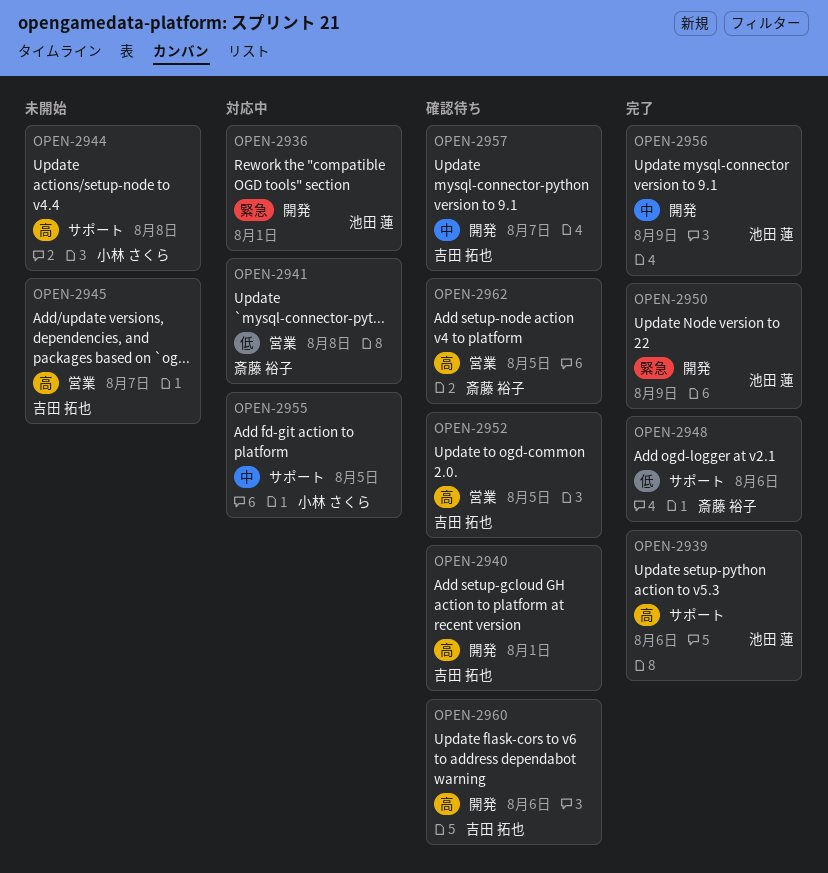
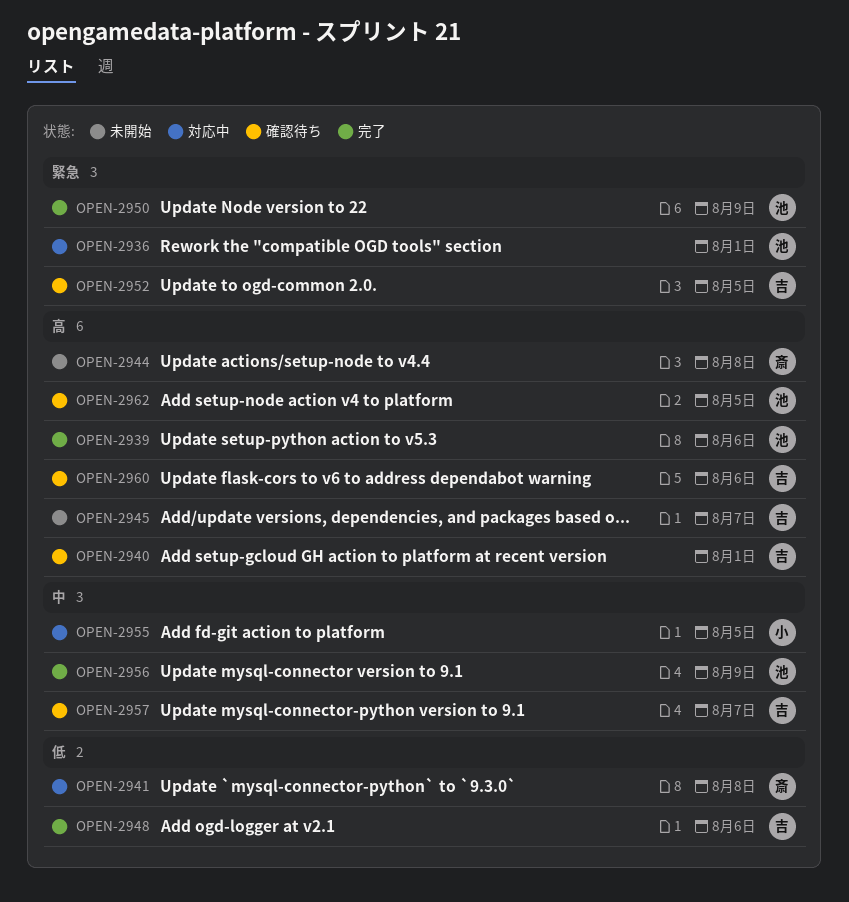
OPEN-2944, owner: 小林 さくら -> 斎藤 裕子
OPEN-2948, owner: 斎藤 裕子 -> 吉田 拓也
OPEN-2952, priority: 高 -> 緊急
OPEN-2962, owner: 斎藤 裕子 -> 池田 蓮

